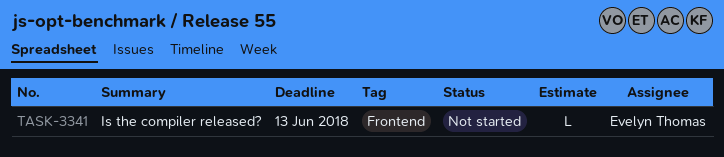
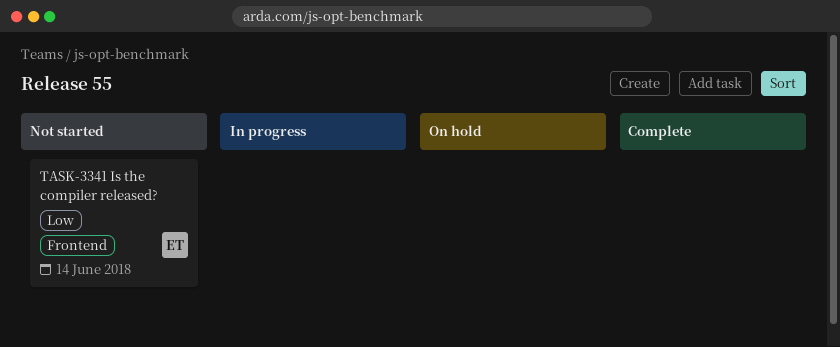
TASK-3341, due: Jun 13 -> Jun 14

